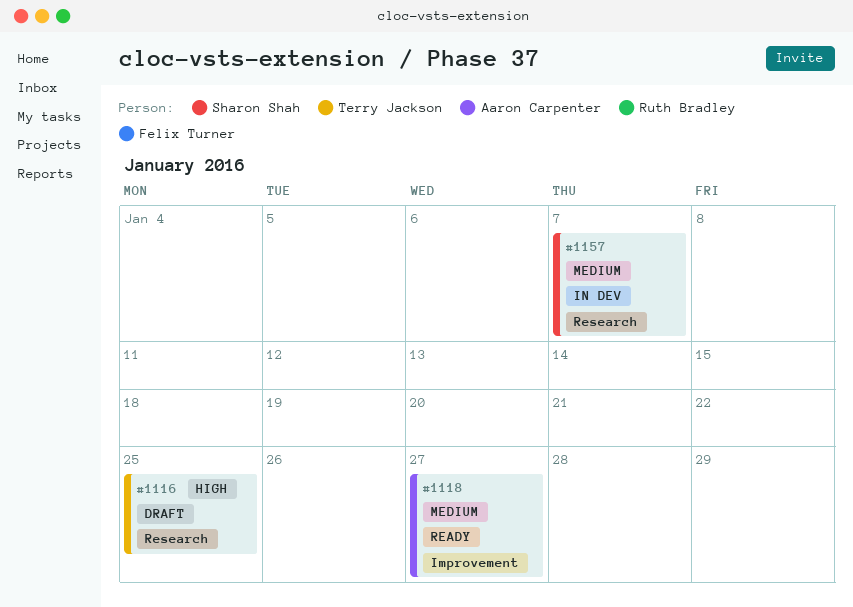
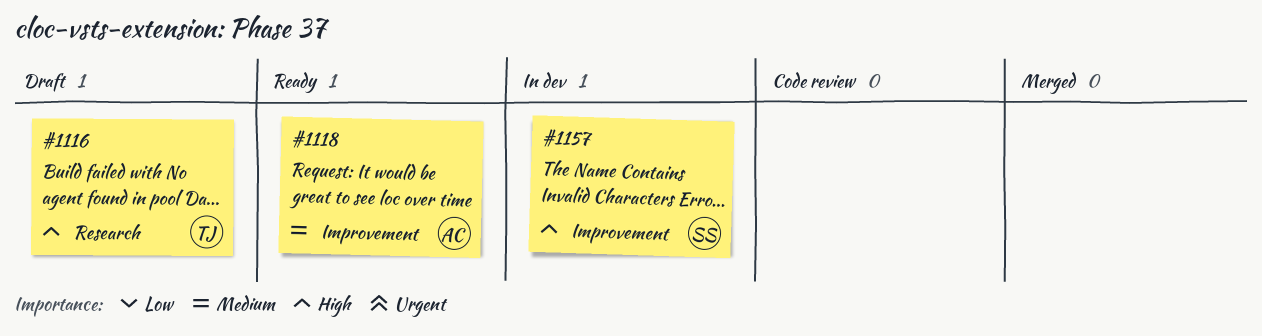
#1157, priority: Medium -> High
#1157, label: Research -> Improvement

